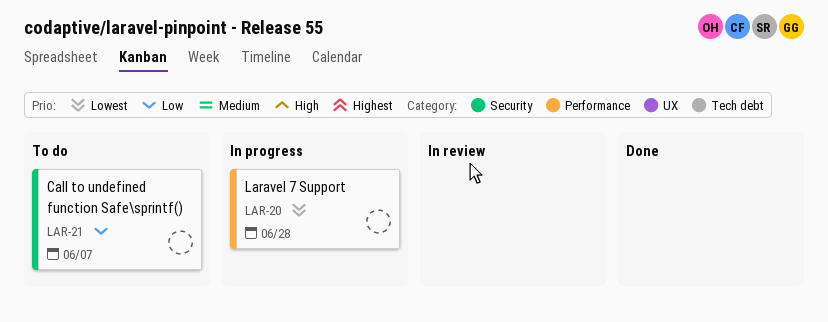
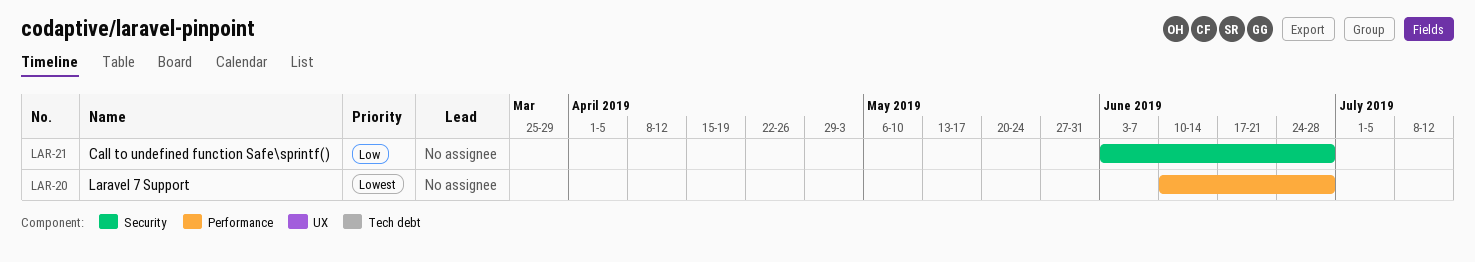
LAR-21, due: Jun 7 -> Jun 28

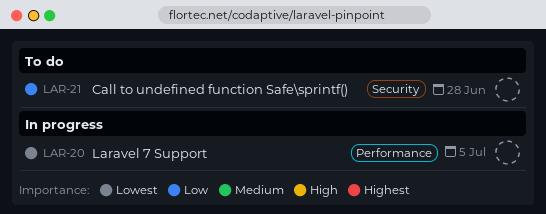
LAR-20, due: Jun 28 -> Jul 5

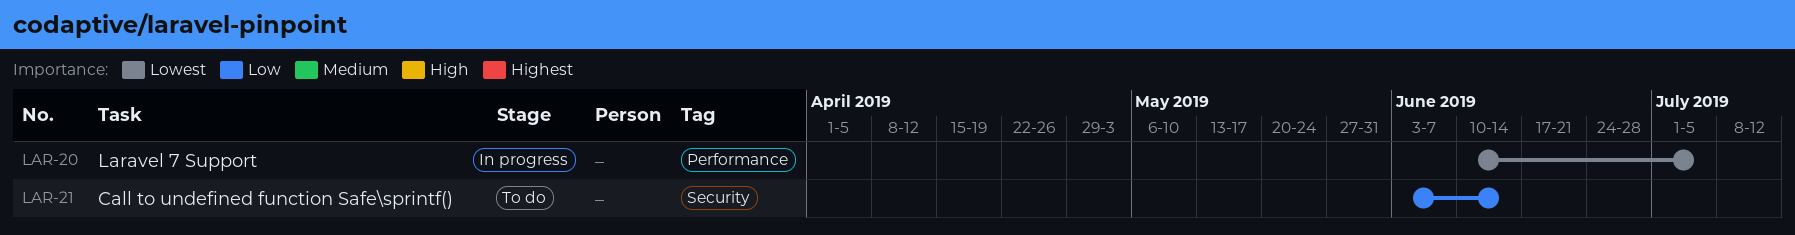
LAR-21, due: Jun 28 -> Jun 14

